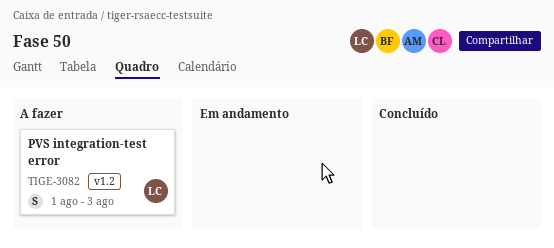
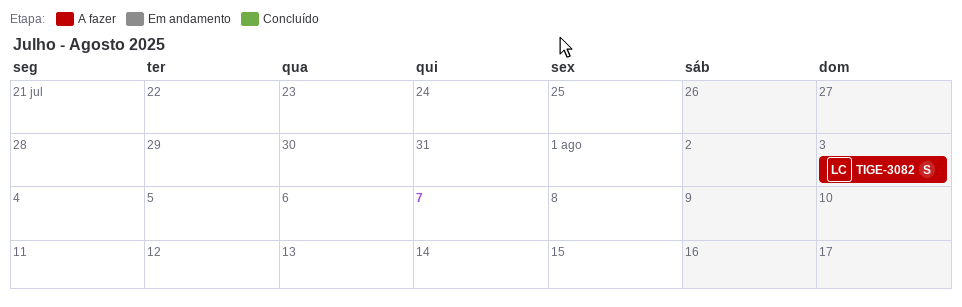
TIGE-3082, start: Aug 1 -> Aug 3

